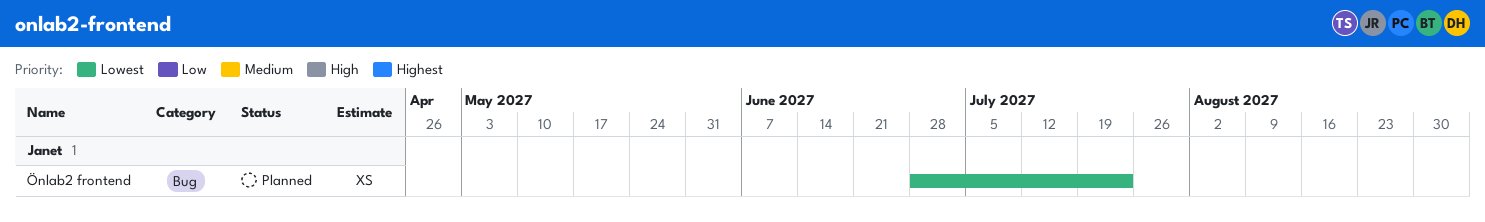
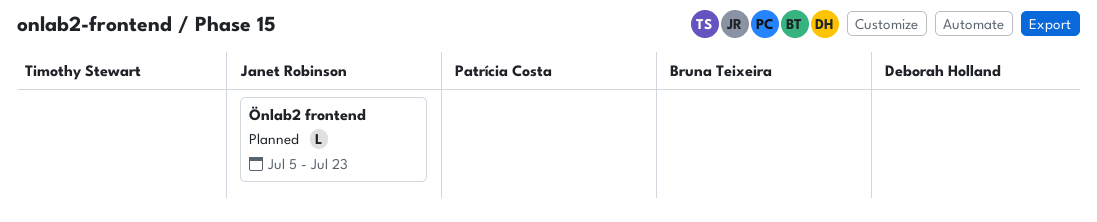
Önlab2 frontend, estimate: XS -> L
Önlab2 frontend, start: Jun 28 -> Jul 5

